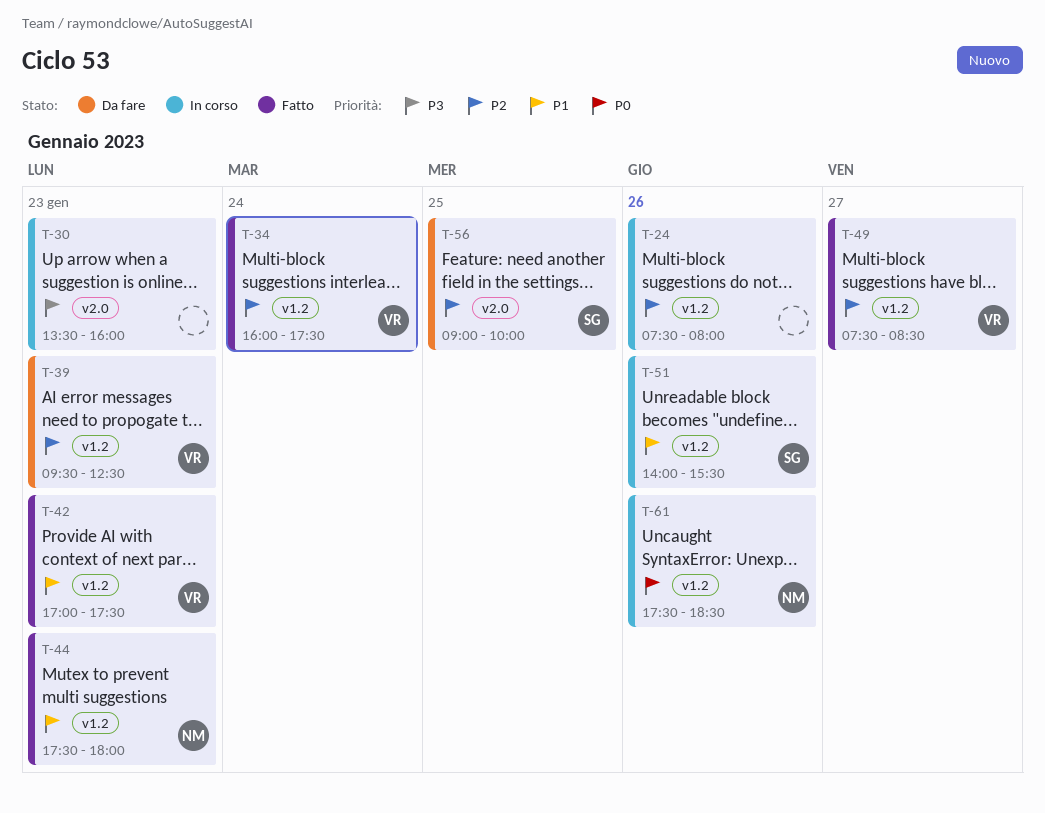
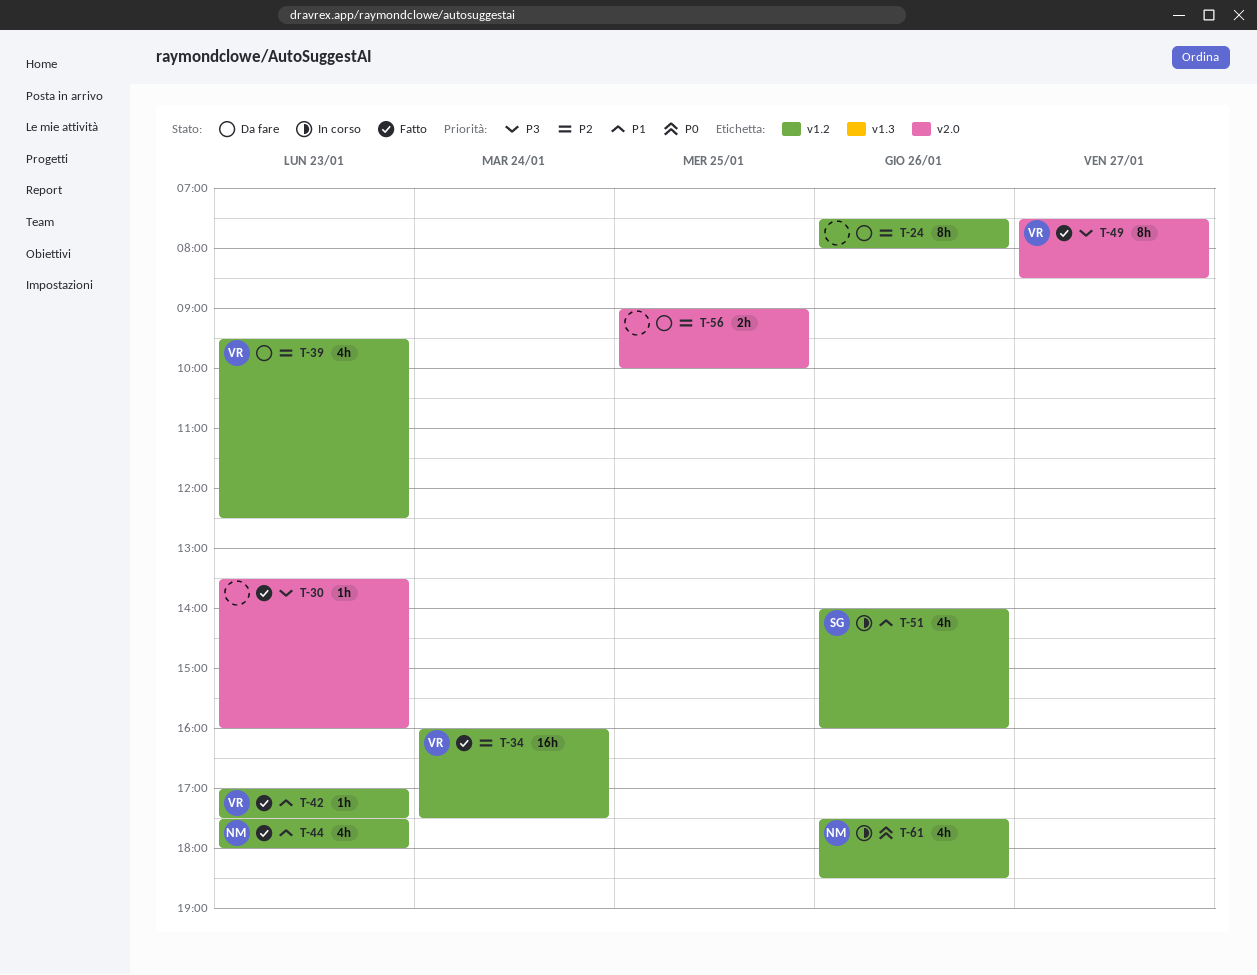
T-24, status: In corso -> Da fare
T-30, status: In corso -> Fatto
T-49, priority: P2 -> P3
T-49, label: v1.2 -> v2.0
T-51, ends: 15:30 -> 16:00
T-56, owner: SG -> none

